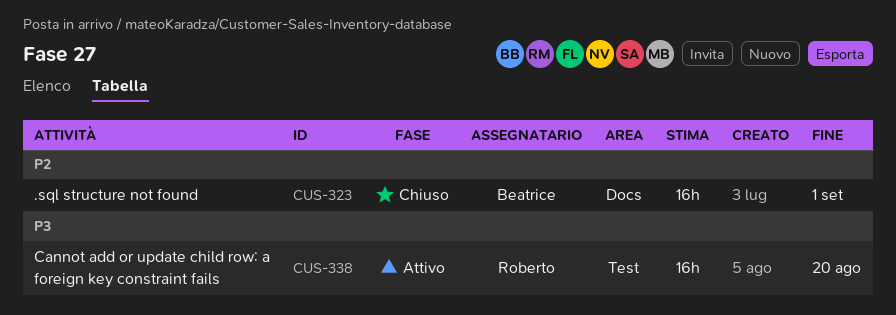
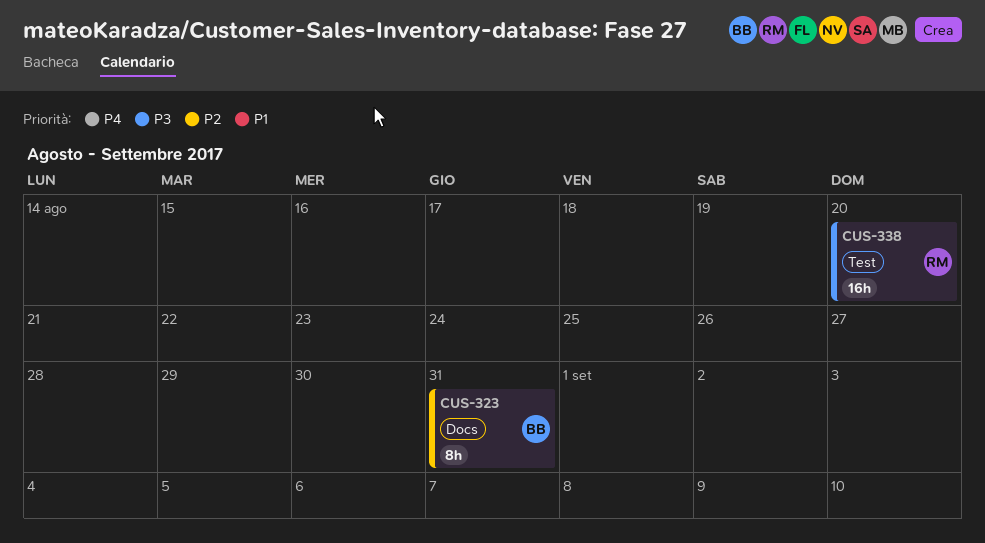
CUS-323, estimate: 16h -> 8h
CUS-323, due: Sep 1 -> Aug 31

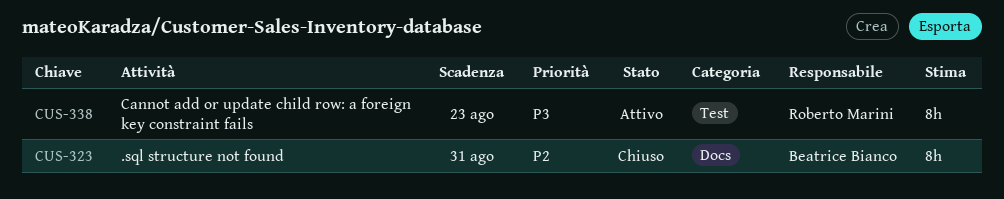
CUS-338, estimate: 16h -> 8h
CUS-338, due: Aug 20 -> Aug 23

